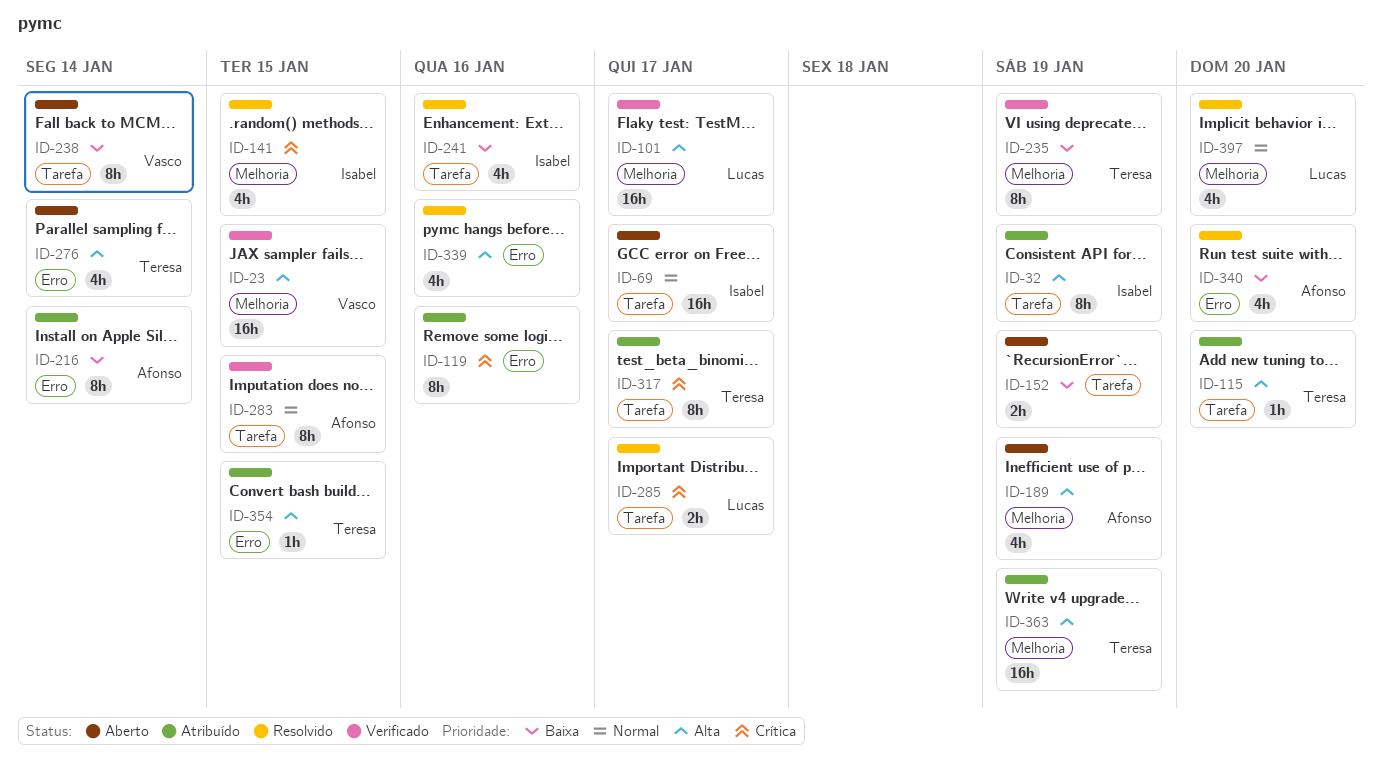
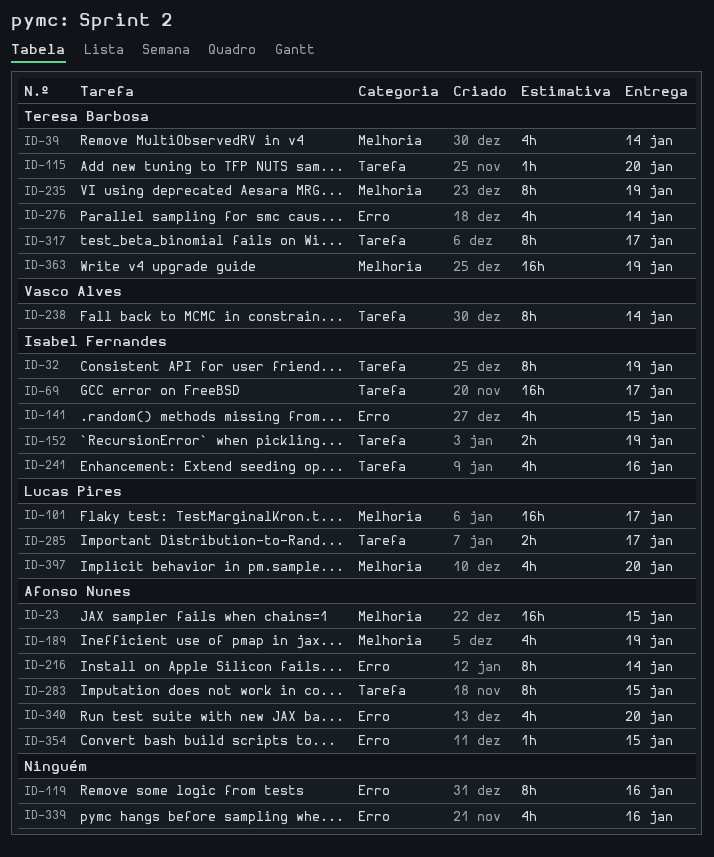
ID-23, owner: Vasco Alves -> Afonso Nunes
ID-39: none -> present
ID-141, label: Melhoria -> Erro
ID-152, owner: none -> Isabel Fernandes
ID-354, owner: Teresa Barbosa -> Afonso Nunes

